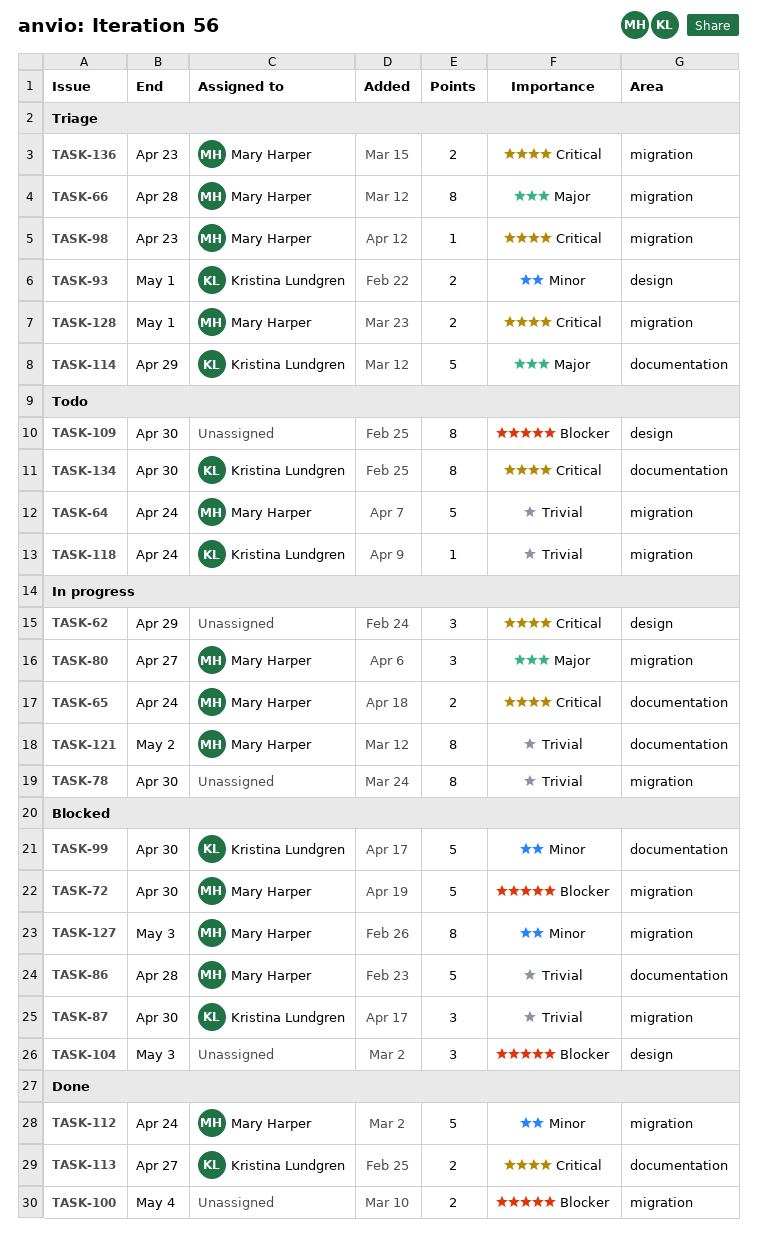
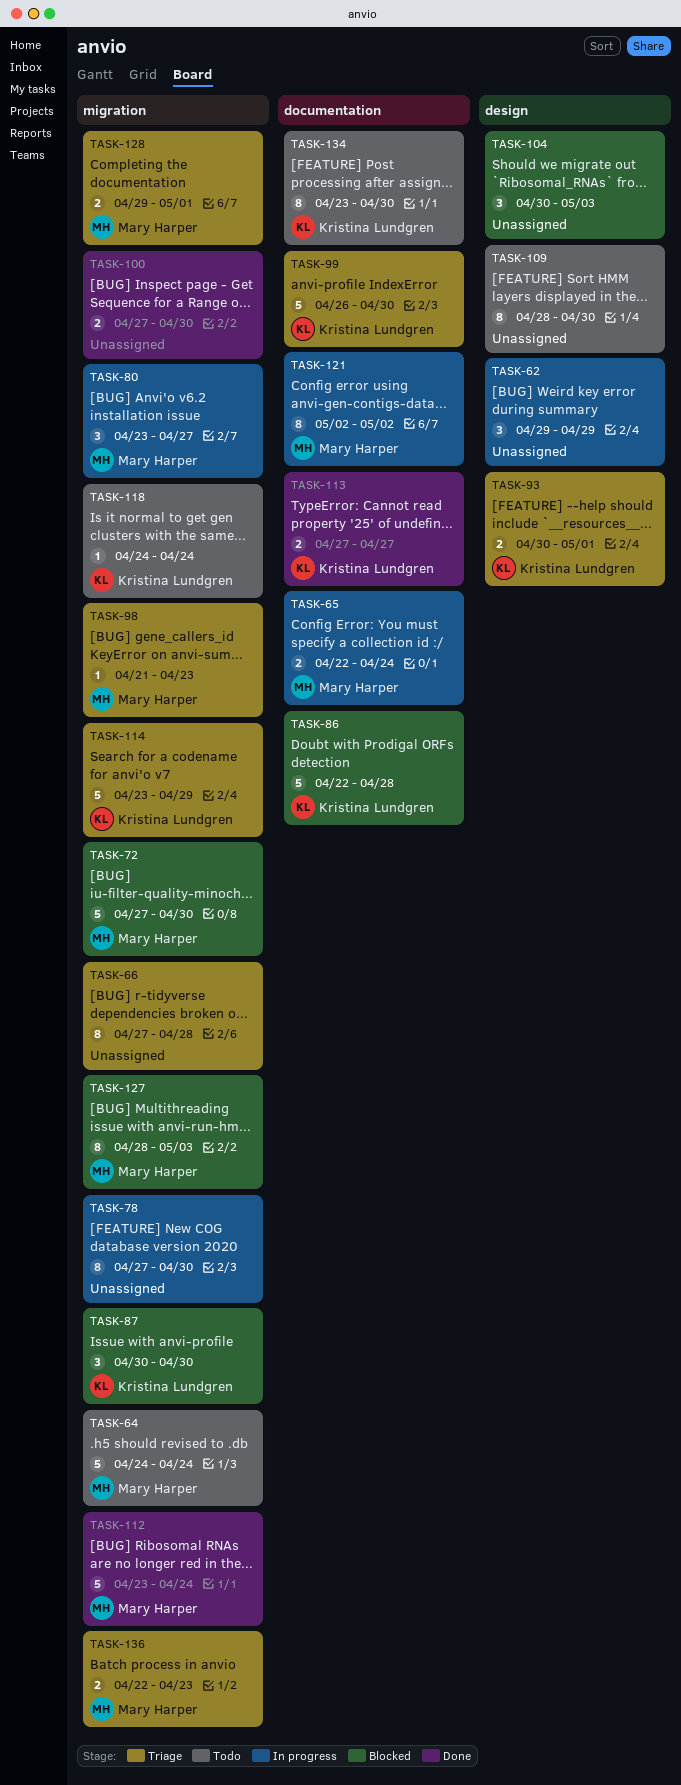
TASK-66, owner: Mary Harper -> none
TASK-86, owner: Mary Harper -> Kristina Lundgren
TASK-99, status: Blocked -> Triage
TASK-100, due: May 4 -> Apr 30
TASK-114, label: documentation -> migration

